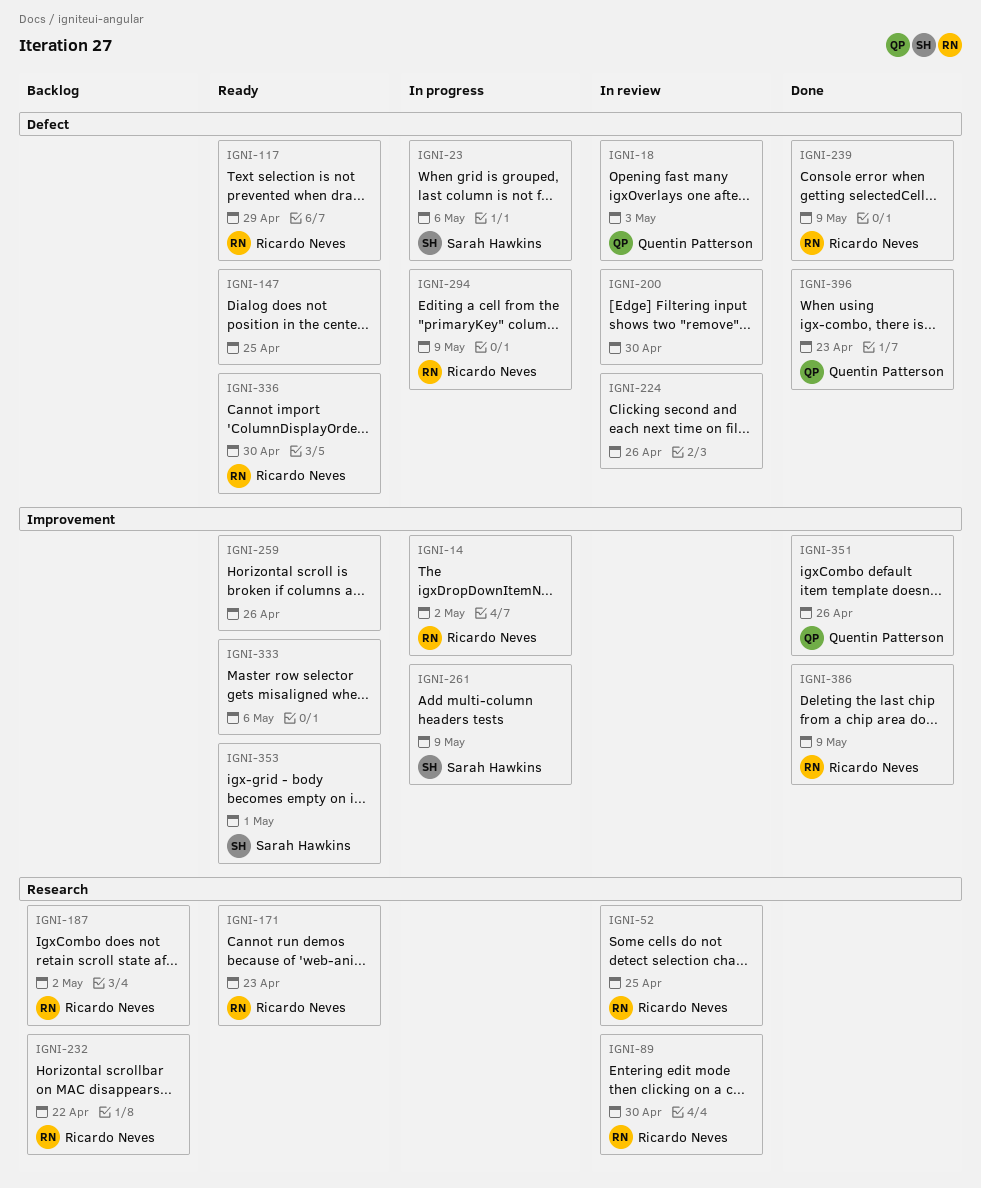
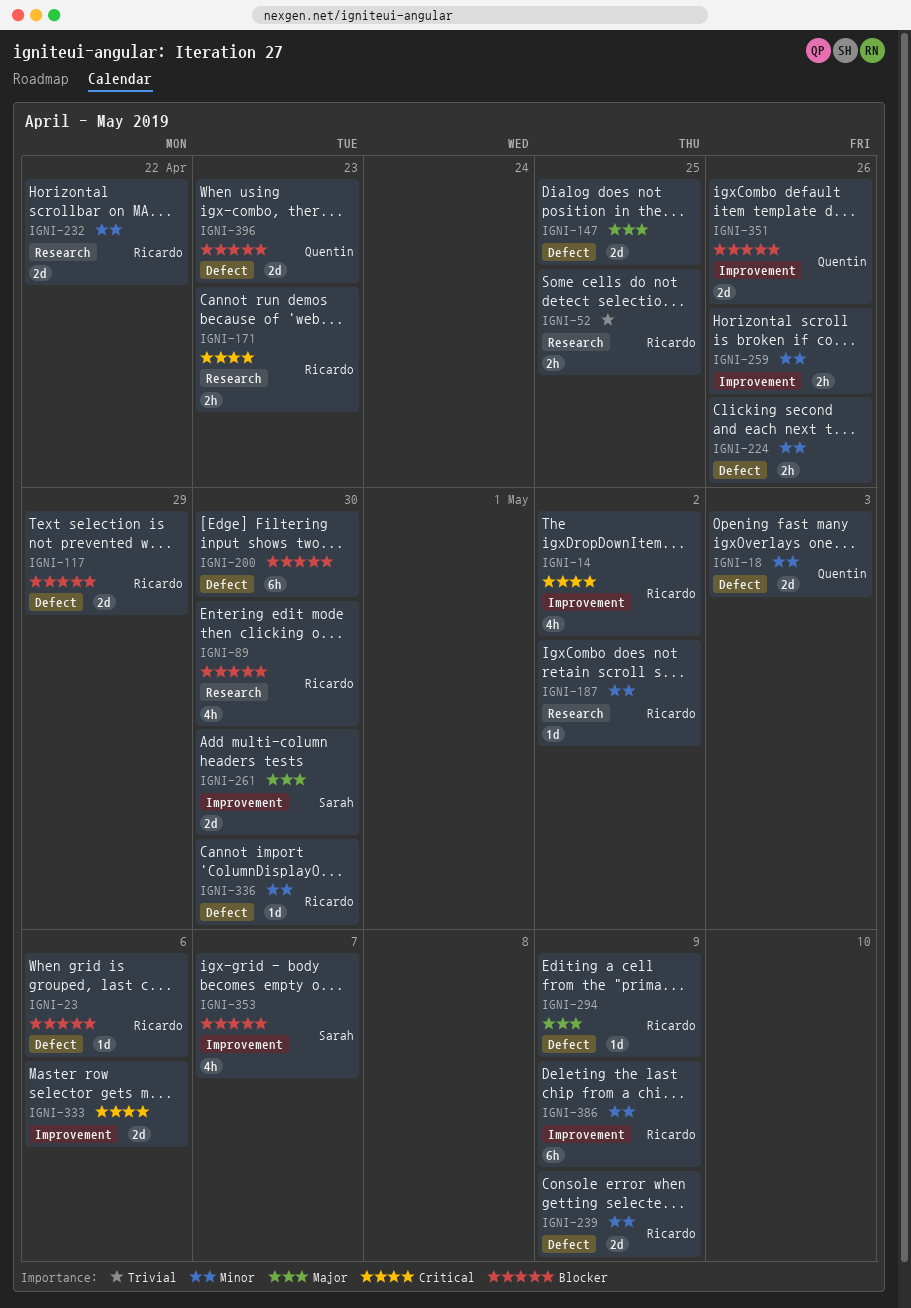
IGNI-23, owner: Sarah Hawkins -> Ricardo Neves
IGNI-261, due: May 9 -> Apr 30
IGNI-353, due: May 1 -> May 7

